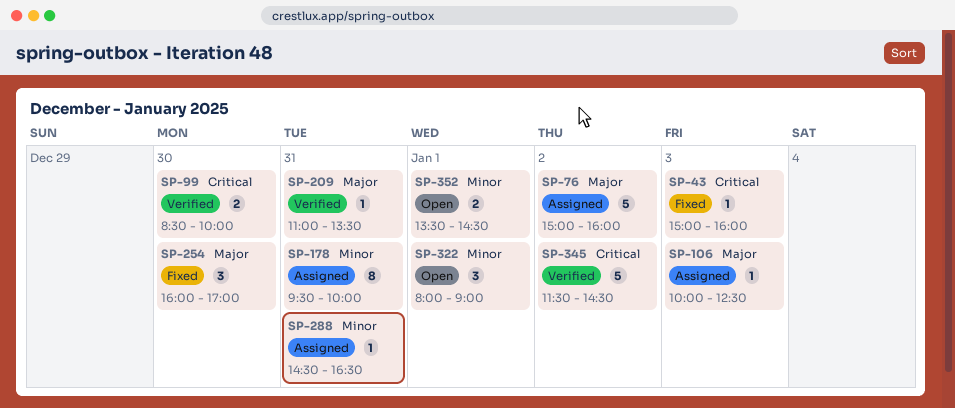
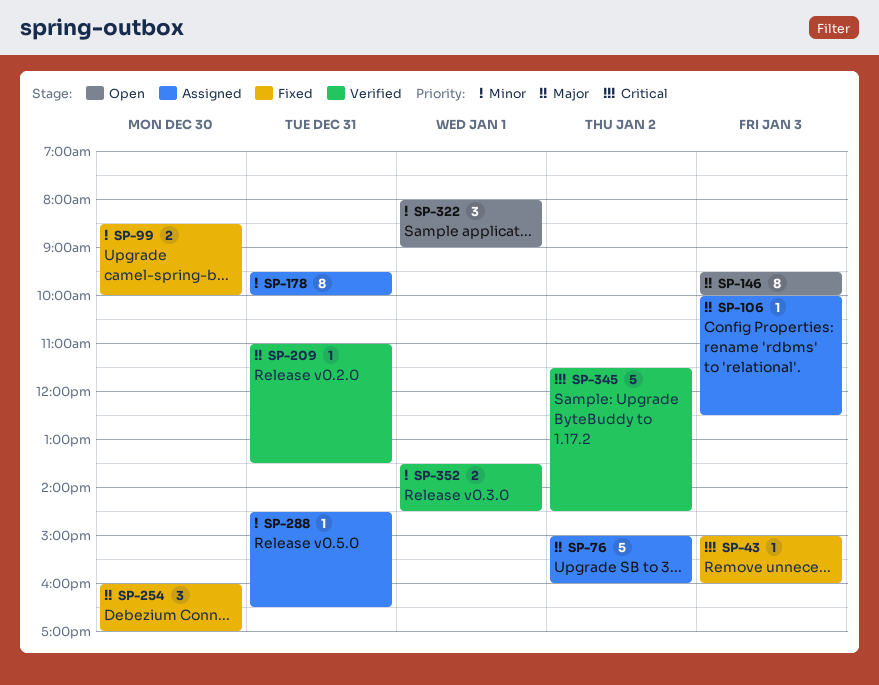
SP-99, status: Verified -> Fixed
SP-99, priority: Critical -> Minor
SP-146: none -> present
SP-352, status: Open -> Verified

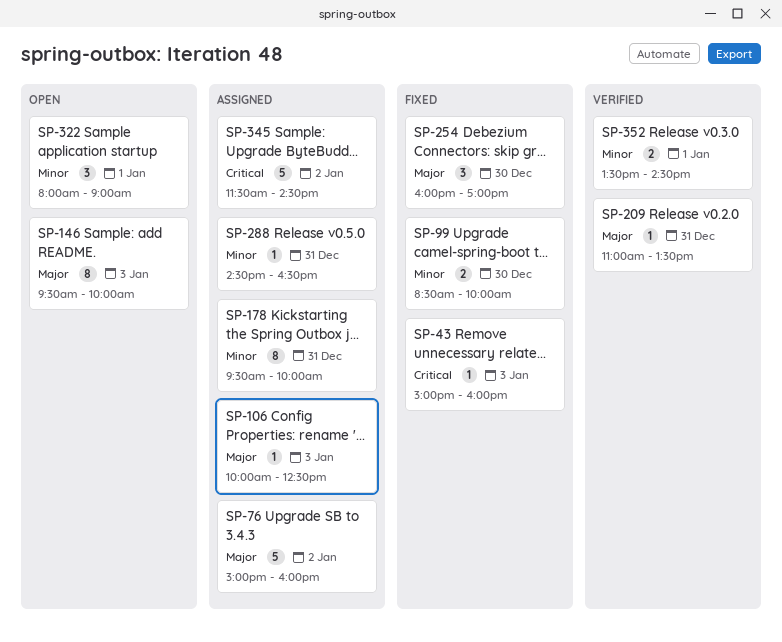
SP-345, status: Verified -> Assigned

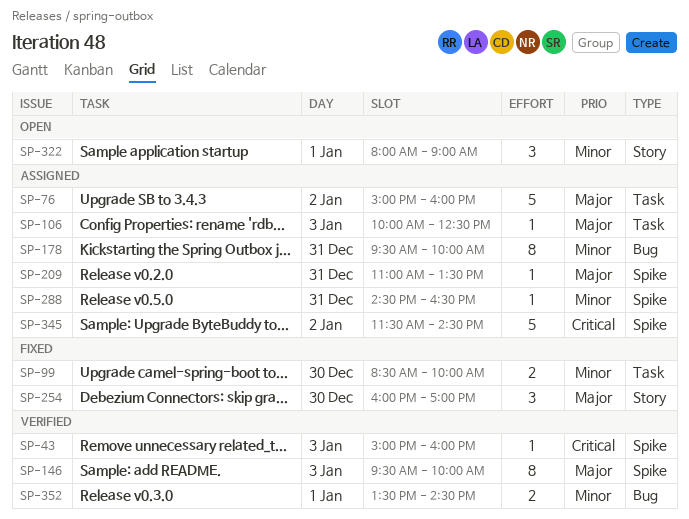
SP-43, status: Fixed -> Verified
SP-146, status: Open -> Verified
SP-209, status: Verified -> Assigned

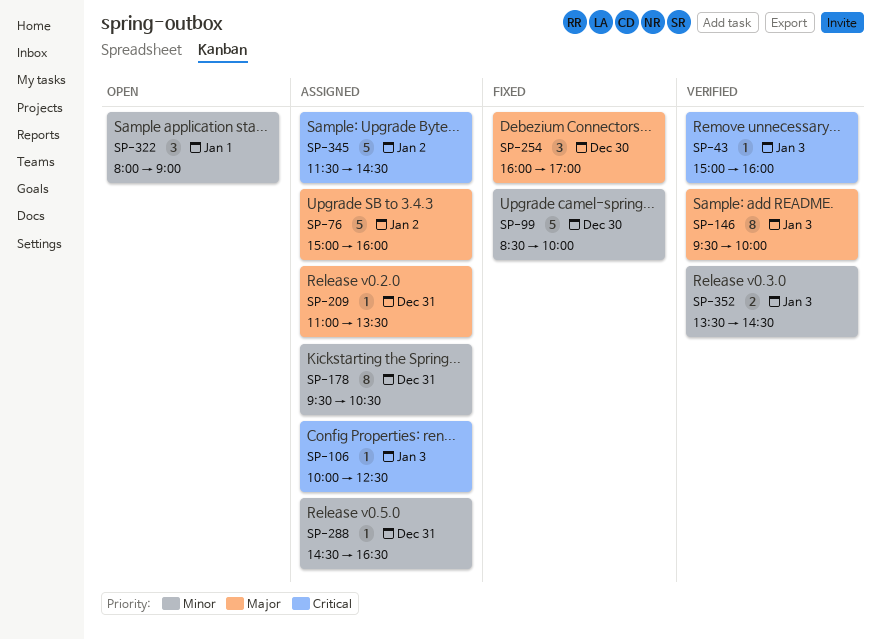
SP-99, estimate: 2 -> 5
SP-106, priority: Major -> Critical
SP-178, ends: 10:00 -> 10:30
SP-352, day: Jan 1 -> Jan 3

